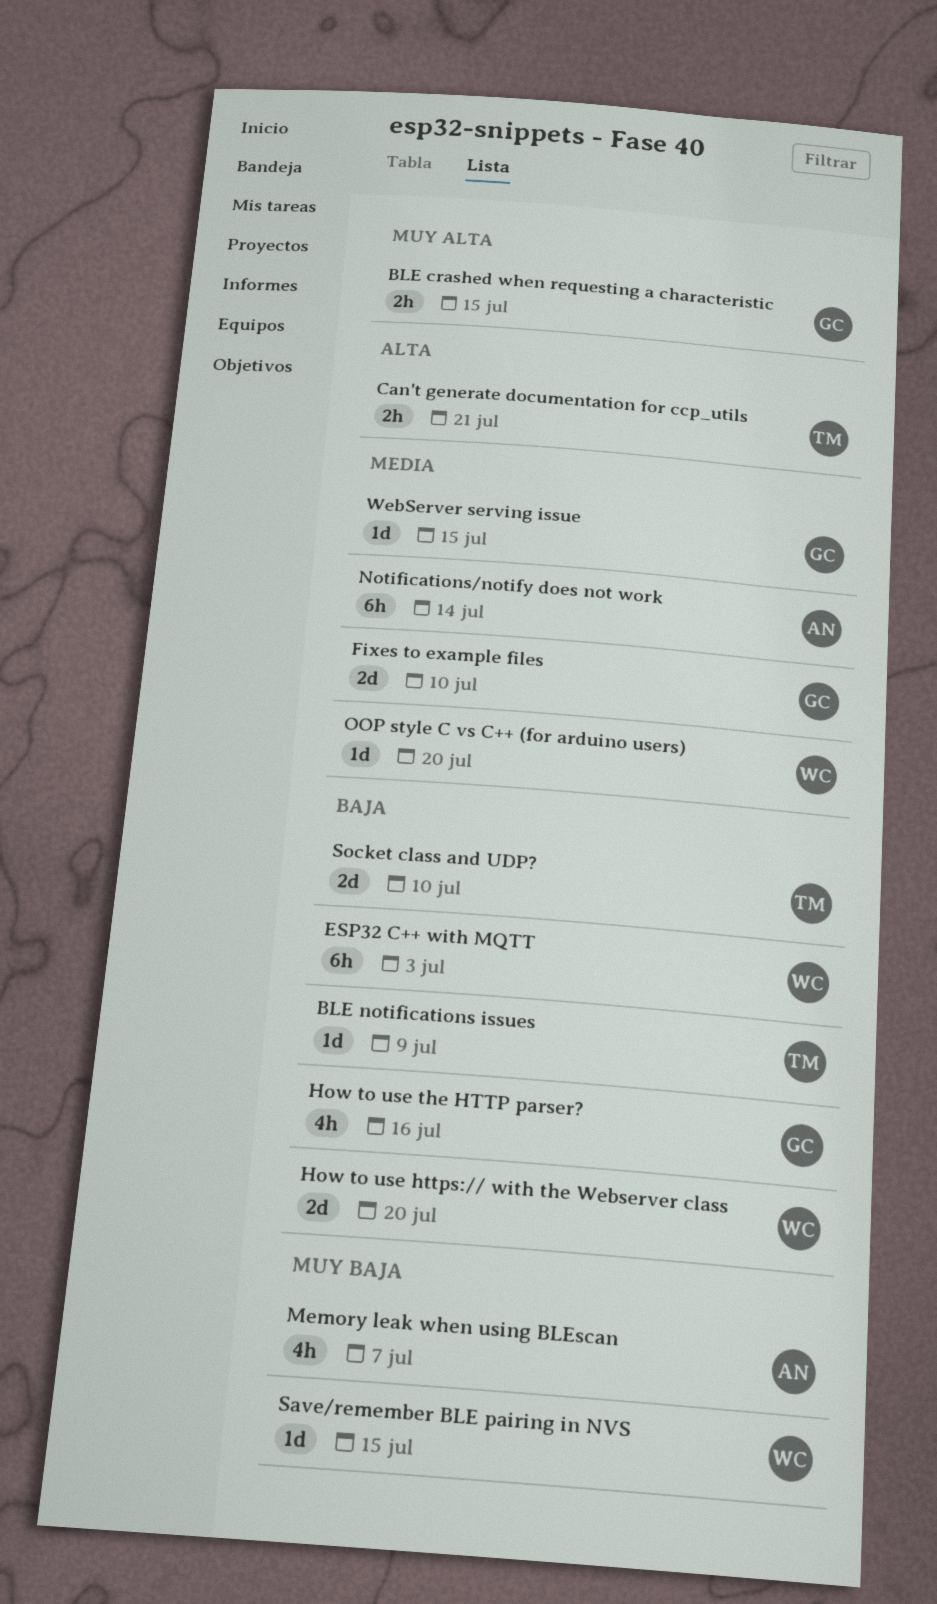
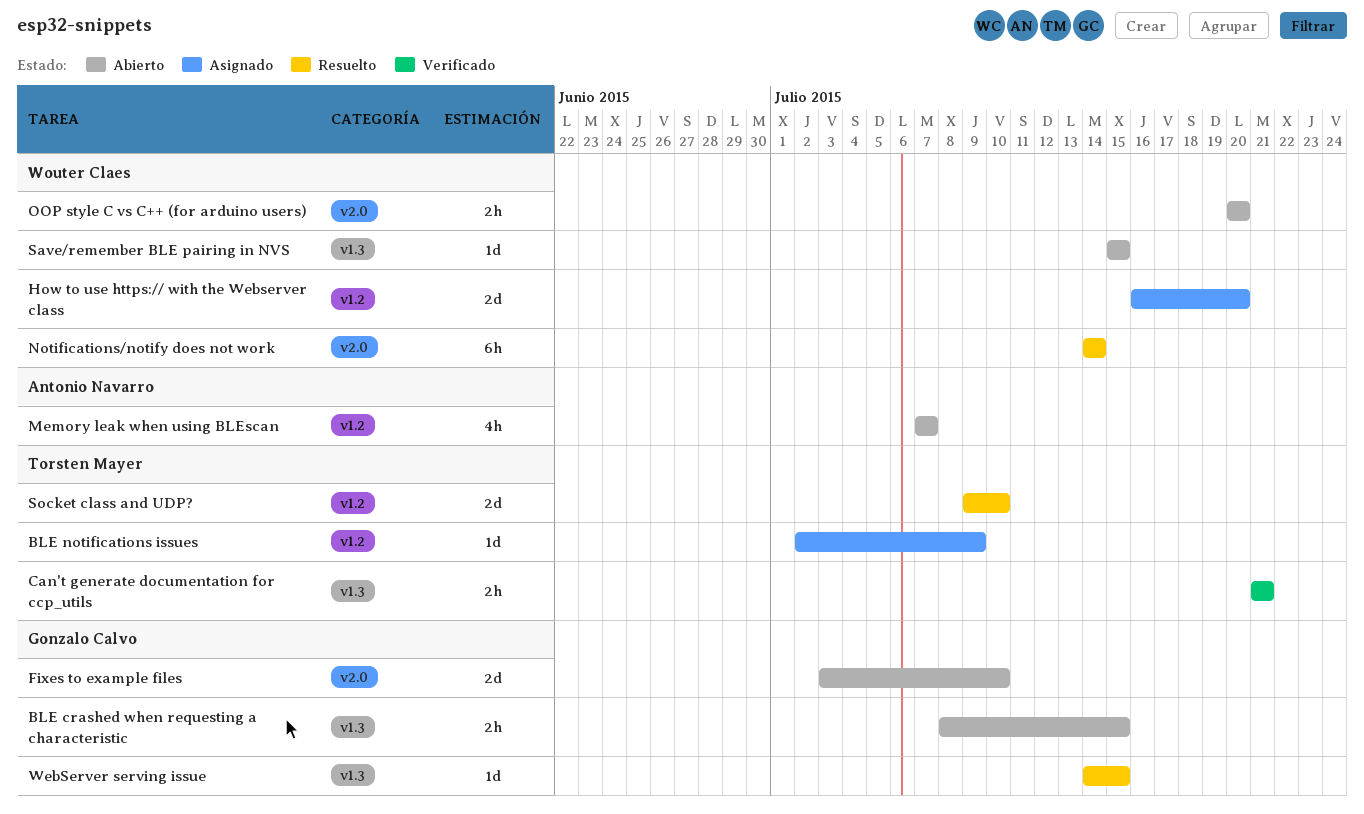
ESP32 C++ with MQTT: present -> none
How to use the HTTP parser?: present -> none
Notifications/notify does not work, owner: Antonio Navarro -> Wouter Claes
OOP style C vs C++ (for arduino users), estimate: 1d -> 2h

